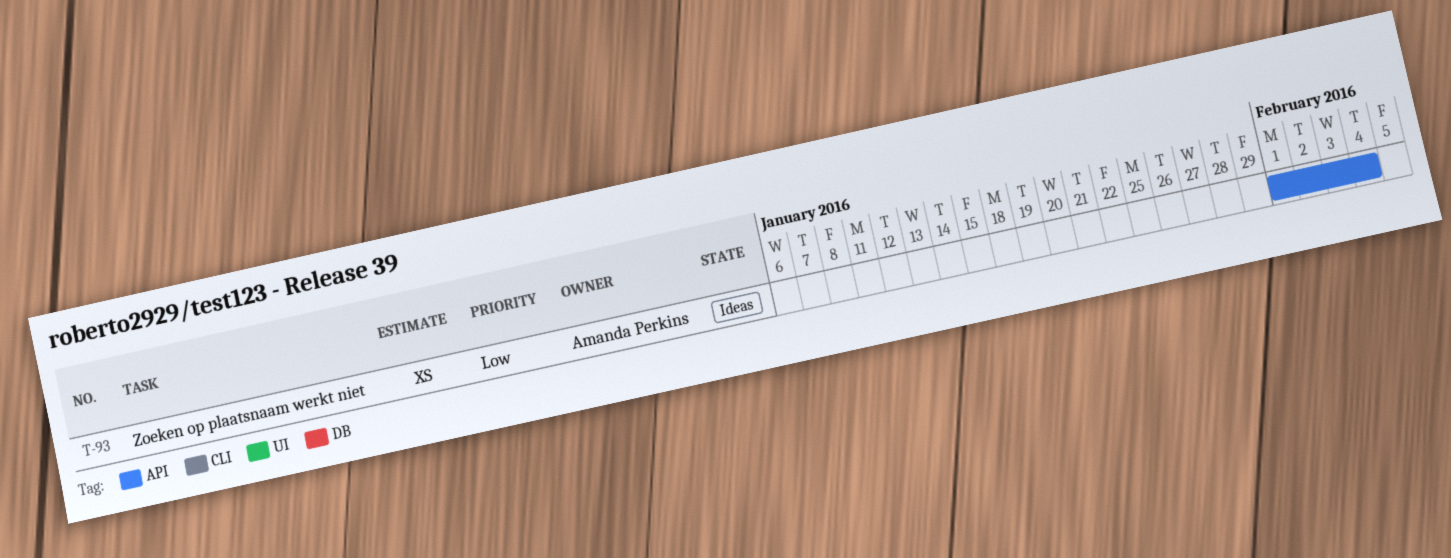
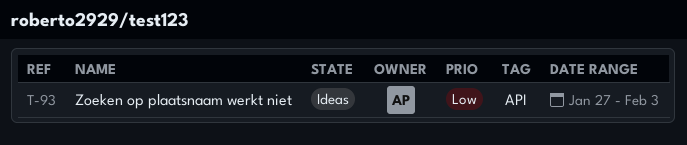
T-93, start: Feb 1 -> Jan 27
T-93, due: Feb 4 -> Feb 3

